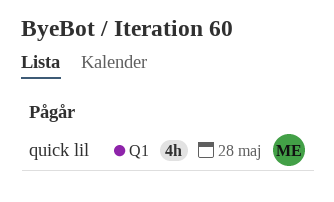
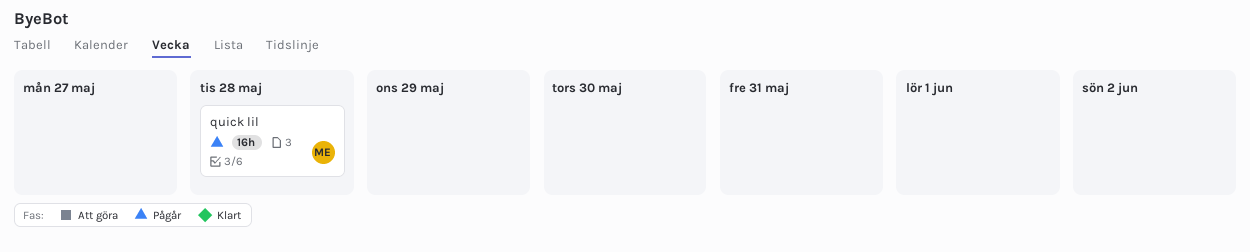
quick lil, estimate: 4h -> 16h

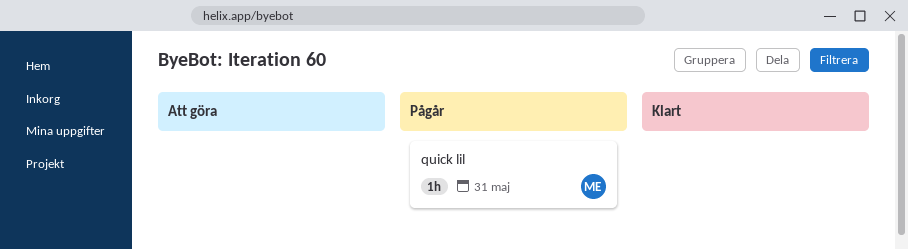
quick lil, estimate: 16h -> 1h
quick lil, due: May 28 -> May 31

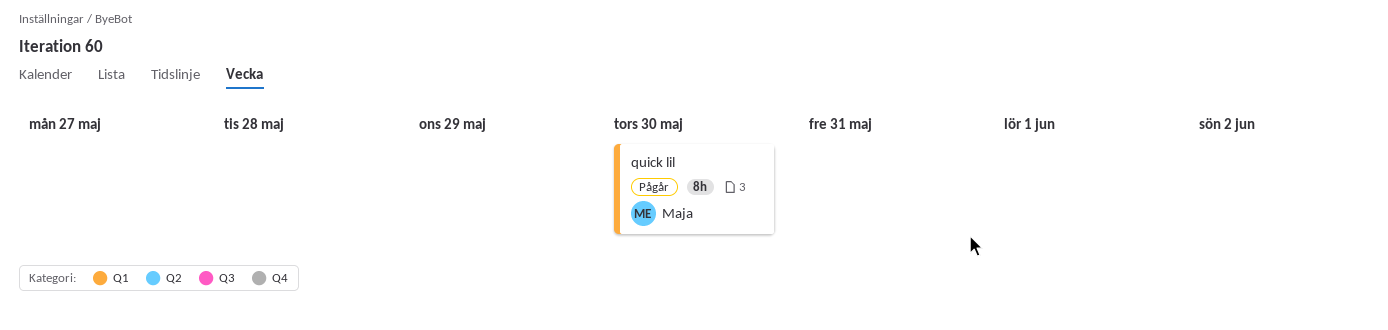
quick lil, estimate: 1h -> 8h
quick lil, due: May 31 -> May 30

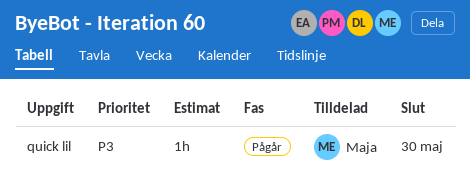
quick lil, estimate: 8h -> 1h

